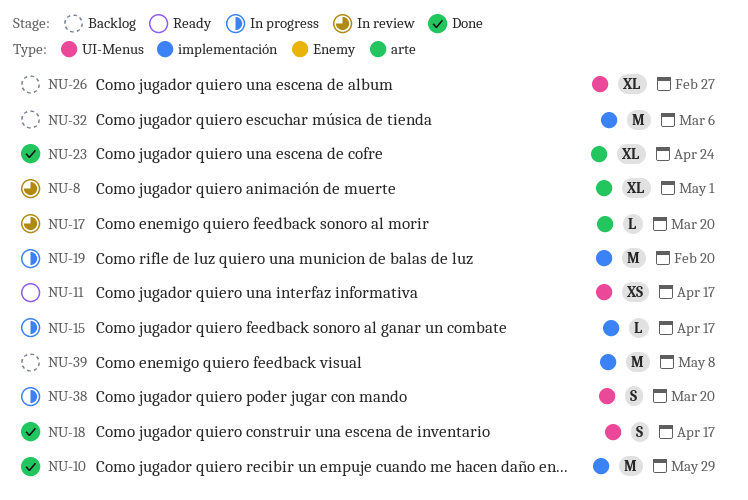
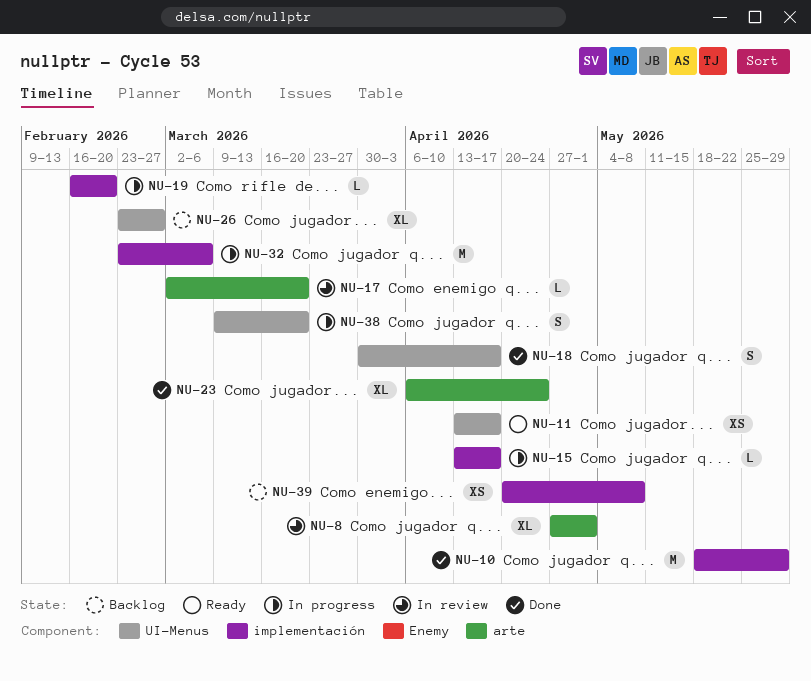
NU-19, estimate: M -> L
NU-32, status: Backlog -> In progress
NU-39, estimate: M -> XS

